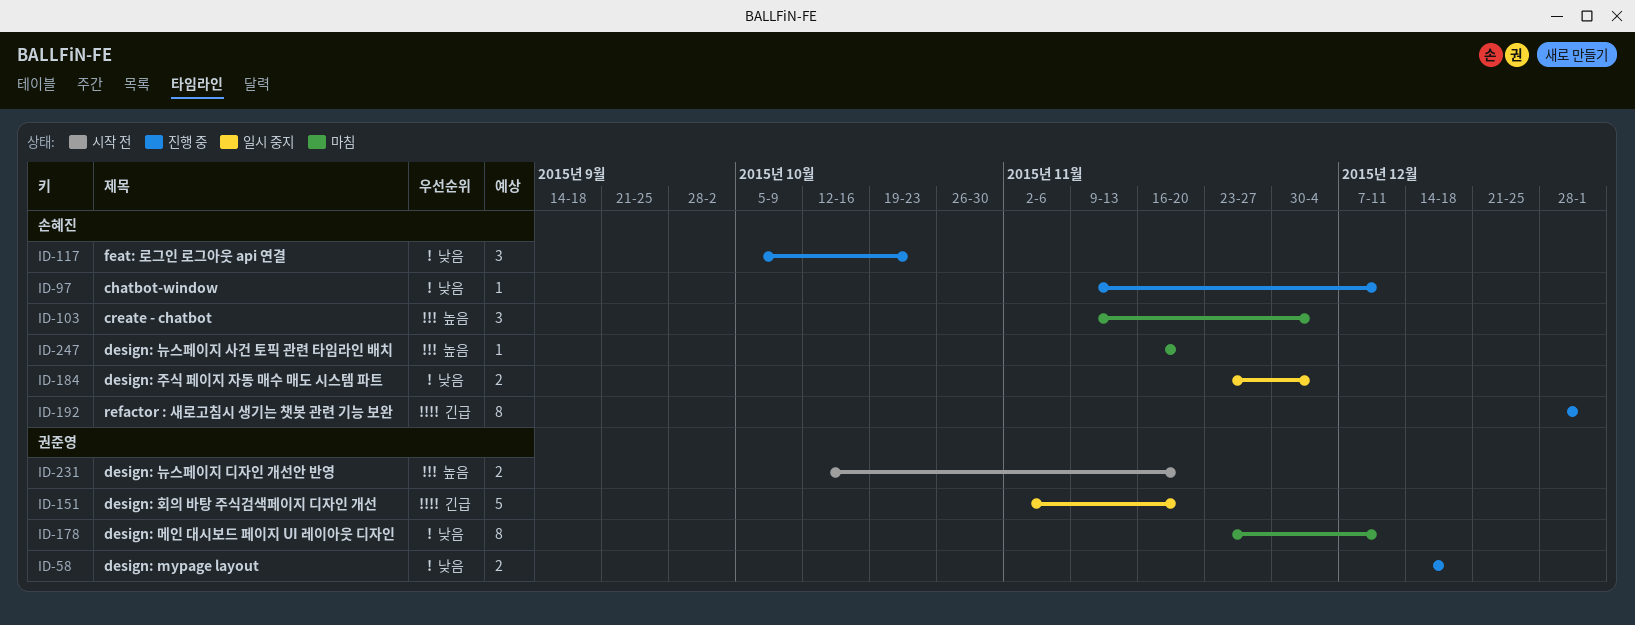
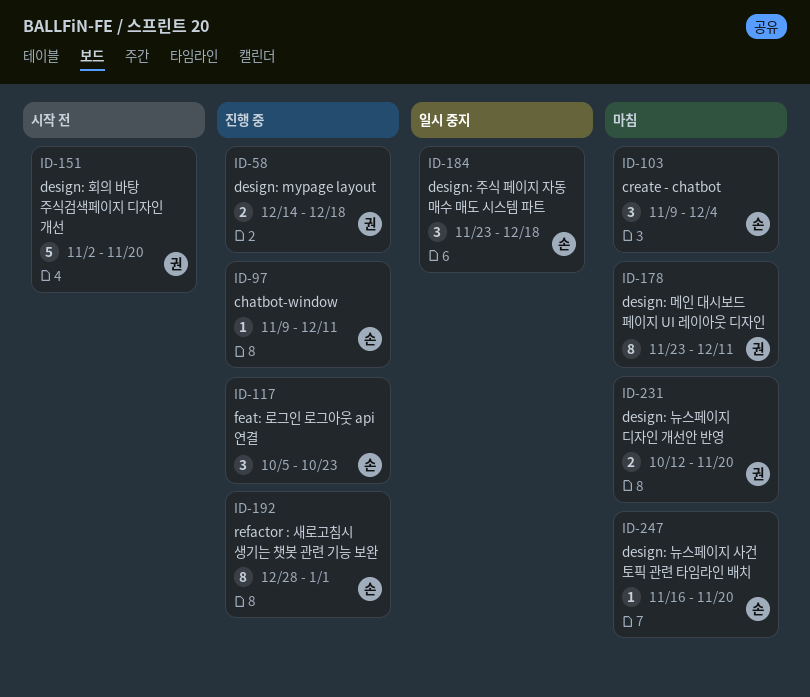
ID-151, status: 일시 중지 -> 시작 전
ID-184, estimate: 2 -> 3
ID-184, due: Dec 4 -> Dec 18
ID-231, status: 시작 전 -> 마침

